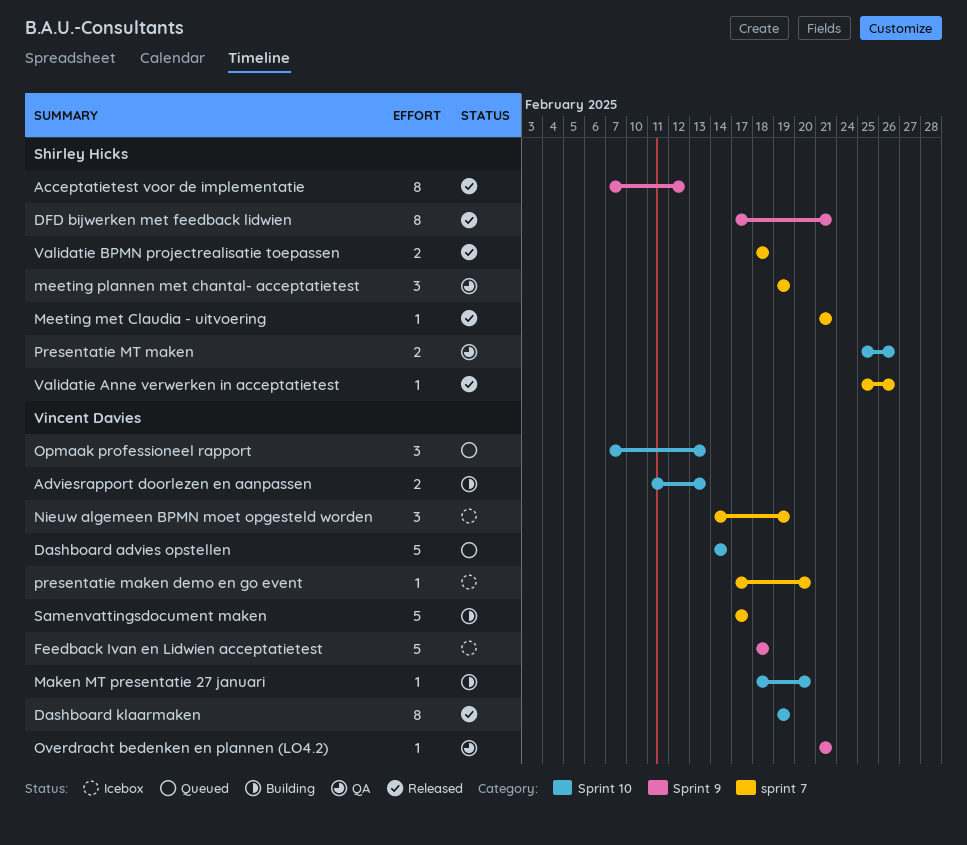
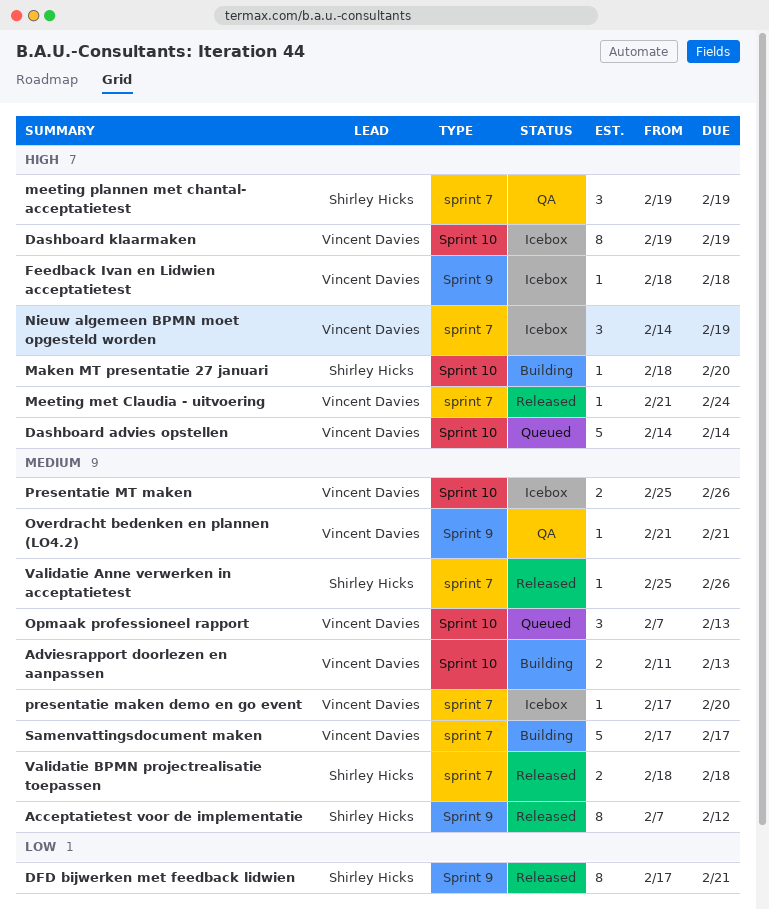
Dashboard klaarmaken, status: Released -> Icebox
Feedback Ivan en Lidwien acceptatietest, estimate: 5 -> 1
Maken MT presentatie 27 januari, owner: Vincent Davies -> Shirley Hicks
Meeting met Claudia - uitvoering, owner: Shirley Hicks -> Vincent Davies
Meeting met Claudia - uitvoering, due: Feb 21 -> Feb 24
Presentatie MT maken, status: QA -> Icebox
Presentatie MT maken, owner: Shirley Hicks -> Vincent Davies

